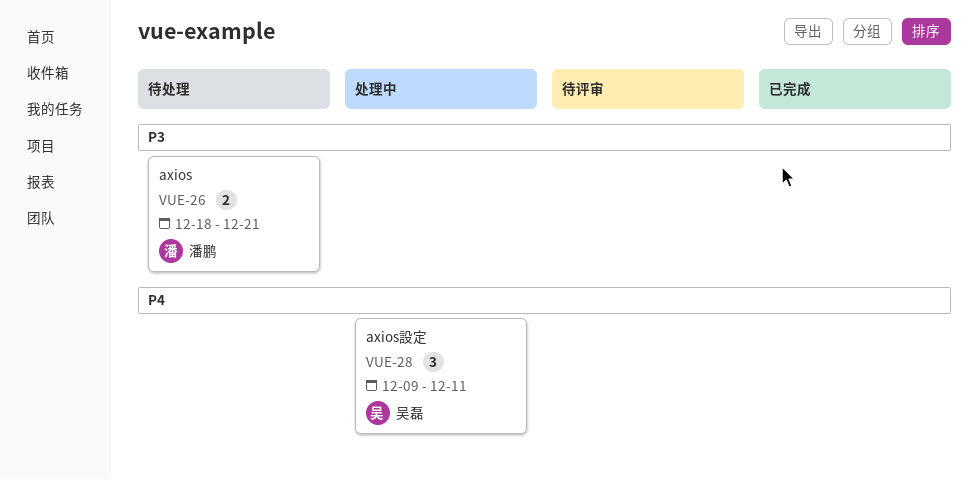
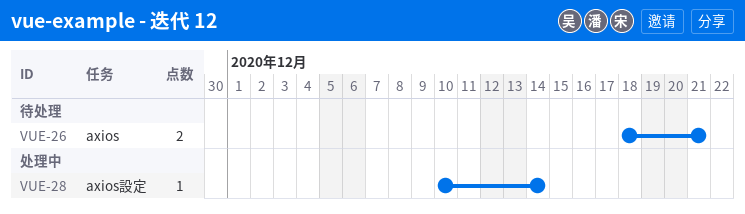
VUE-28, estimate: 3 -> 1
VUE-28, start: Dec 9 -> Dec 10
VUE-28, due: Dec 11 -> Dec 14

